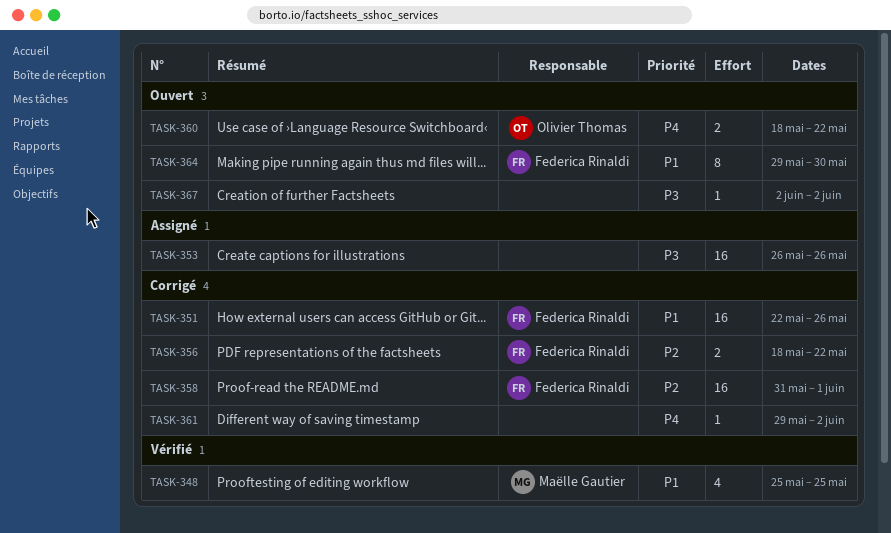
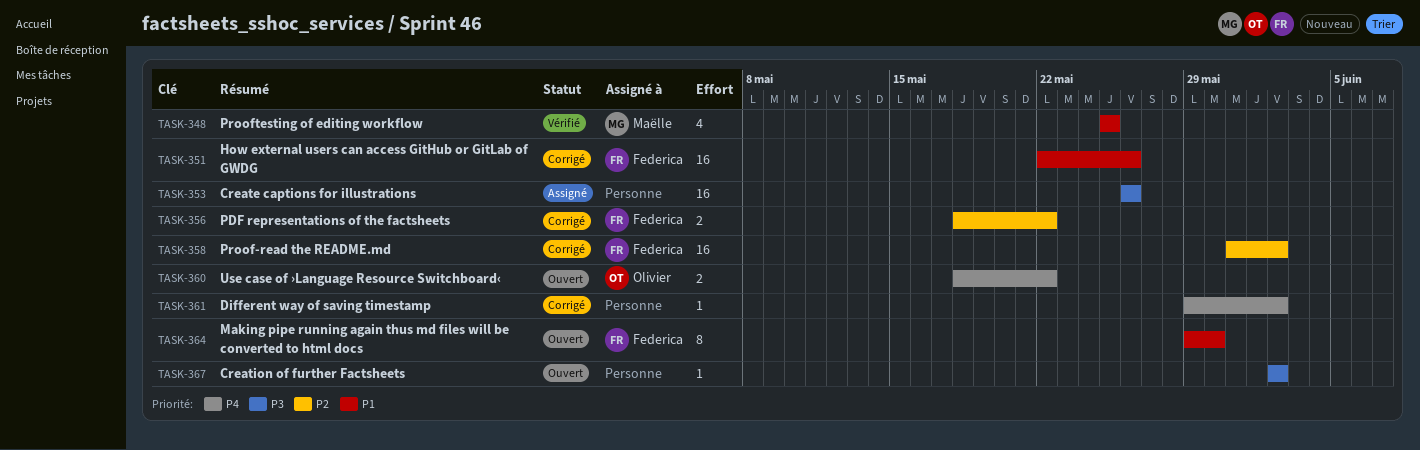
TASK-358, due: Jun 1 -> Jun 2

